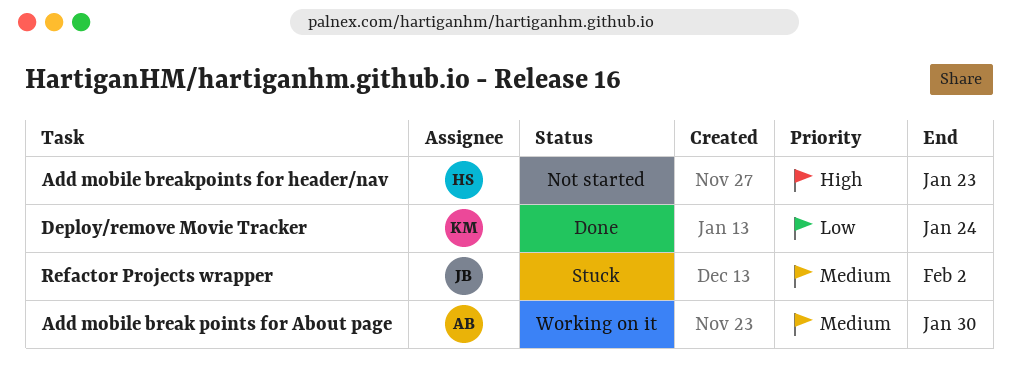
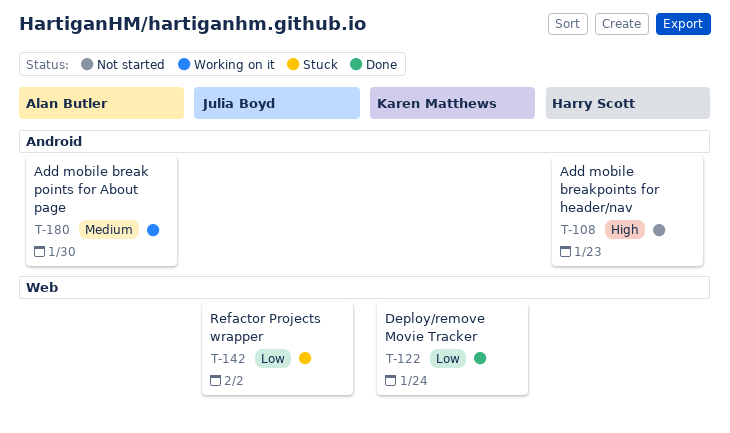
Refactor Projects wrapper, priority: Medium -> Low

